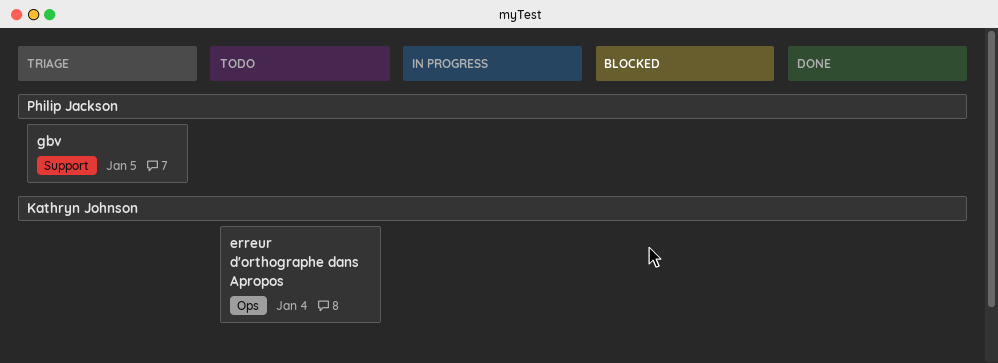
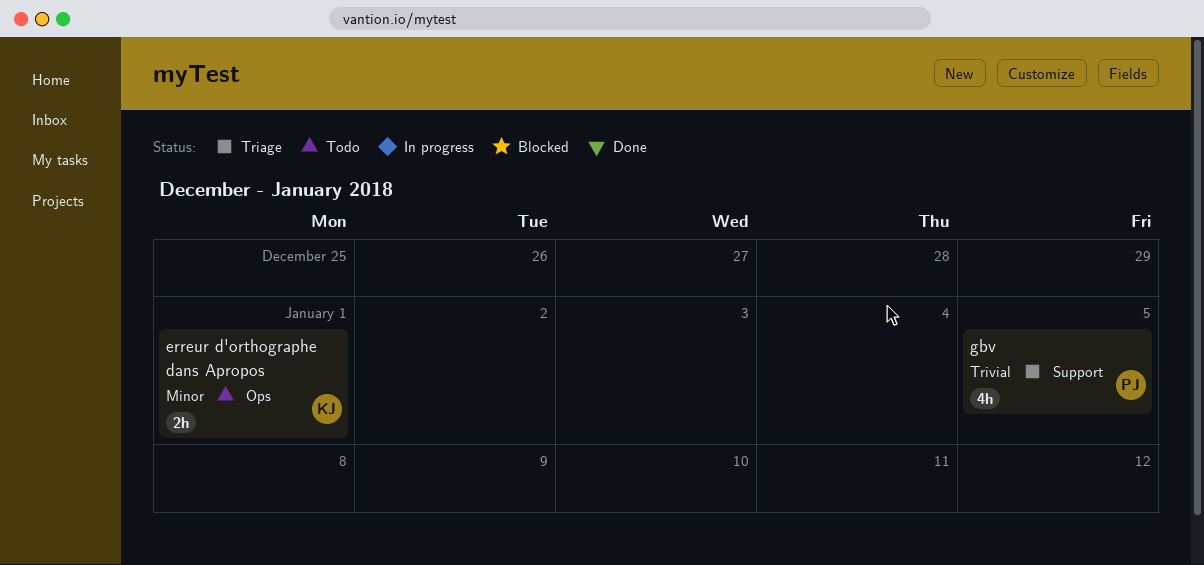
erreur d'orthographe dans Apropos, due: Jan 4 -> Jan 1

